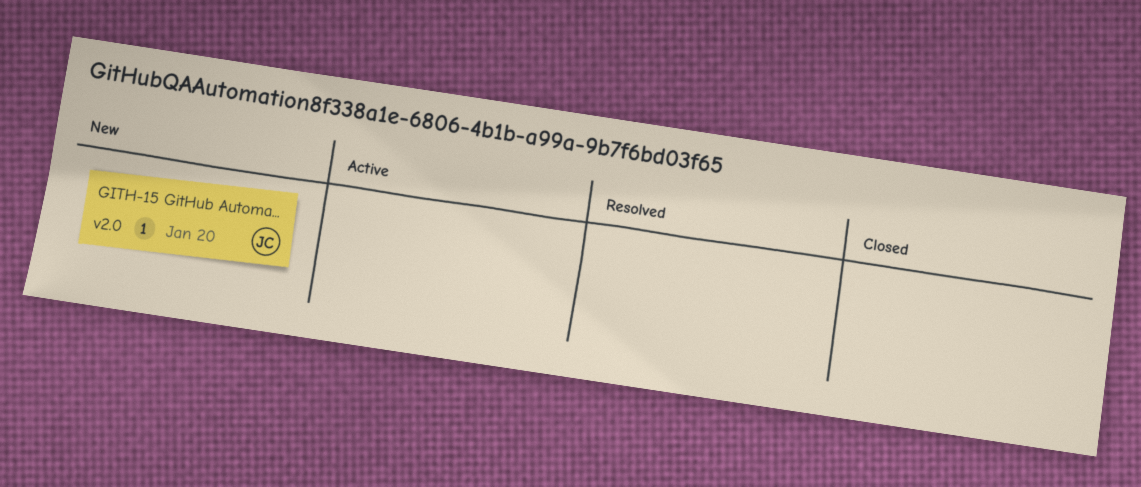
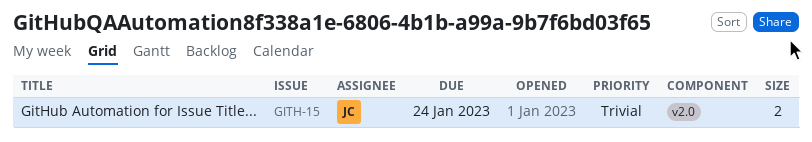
GITH-15, estimate: 1 -> 2
GITH-15, due: Jan 20 -> Jan 24

